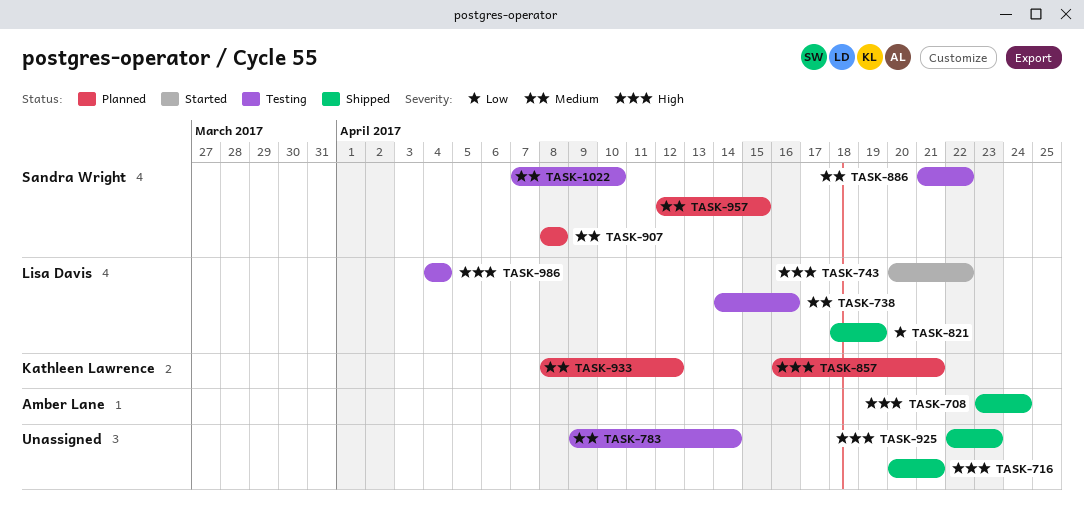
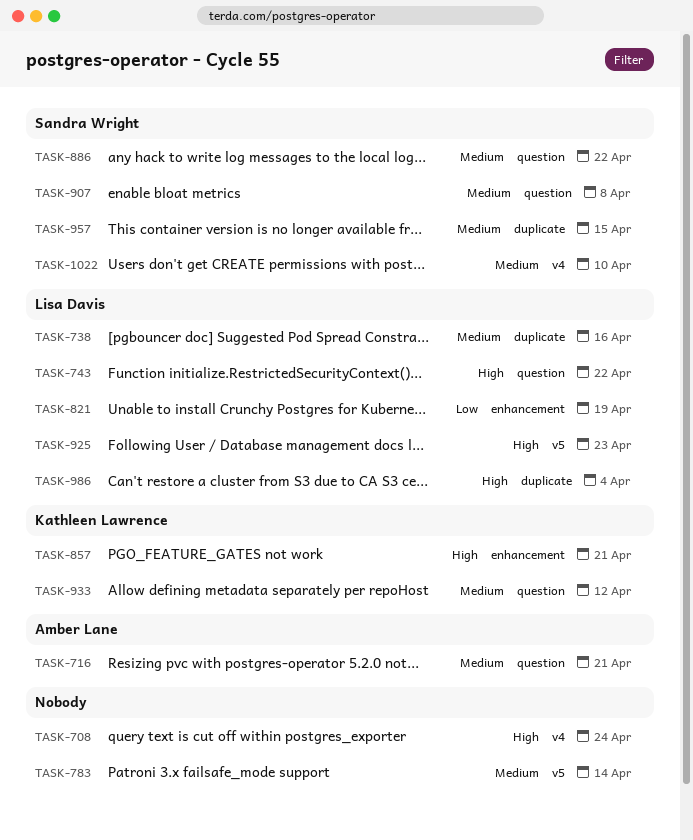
TASK-708, owner: Amber Lane -> none
TASK-716, owner: none -> Amber Lane
TASK-716, priority: High -> Medium
TASK-925, owner: none -> Lisa Davis

